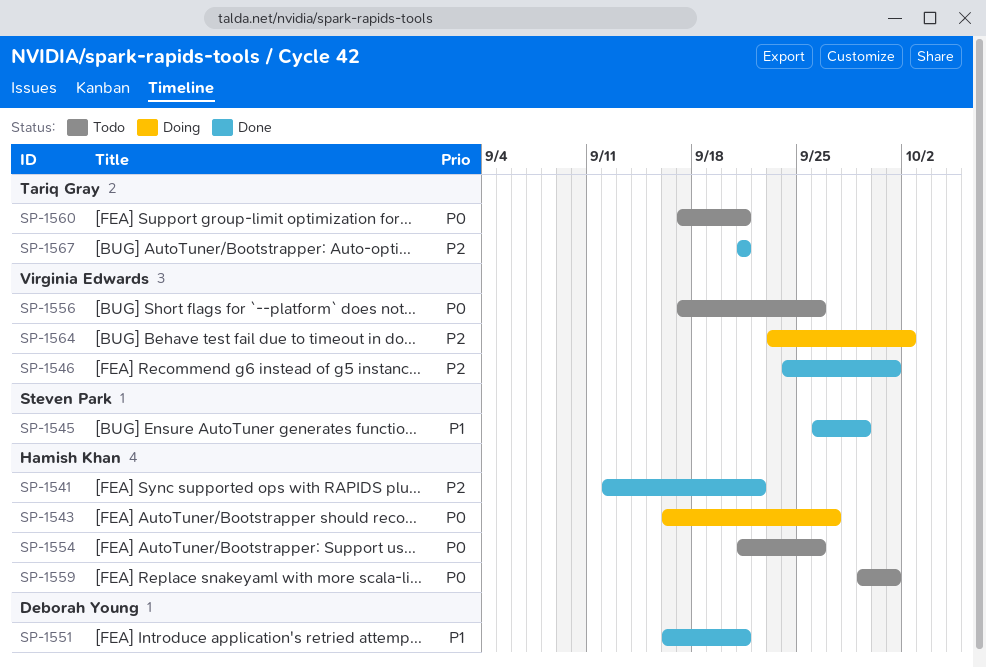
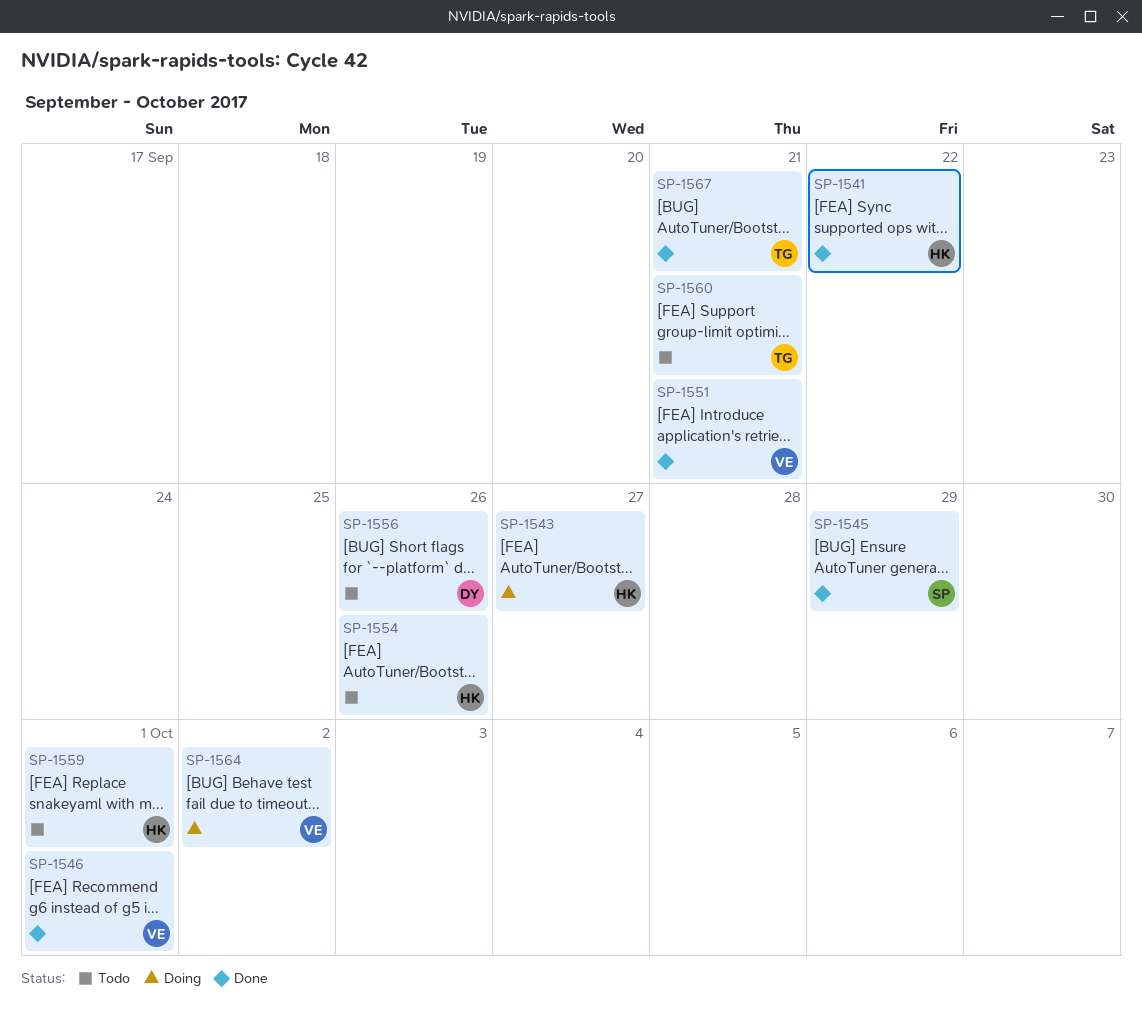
SP-1551, owner: Deborah Young -> Virginia Edwards
SP-1556, owner: Virginia Edwards -> Deborah Young

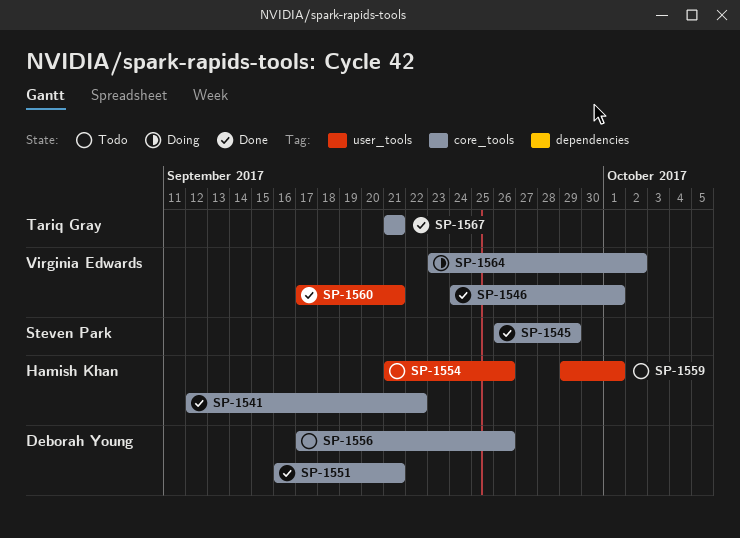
SP-1543: present -> none
SP-1551, owner: Virginia Edwards -> Deborah Young
SP-1560, status: Todo -> Done
SP-1560, owner: Tariq Gray -> Virginia Edwards

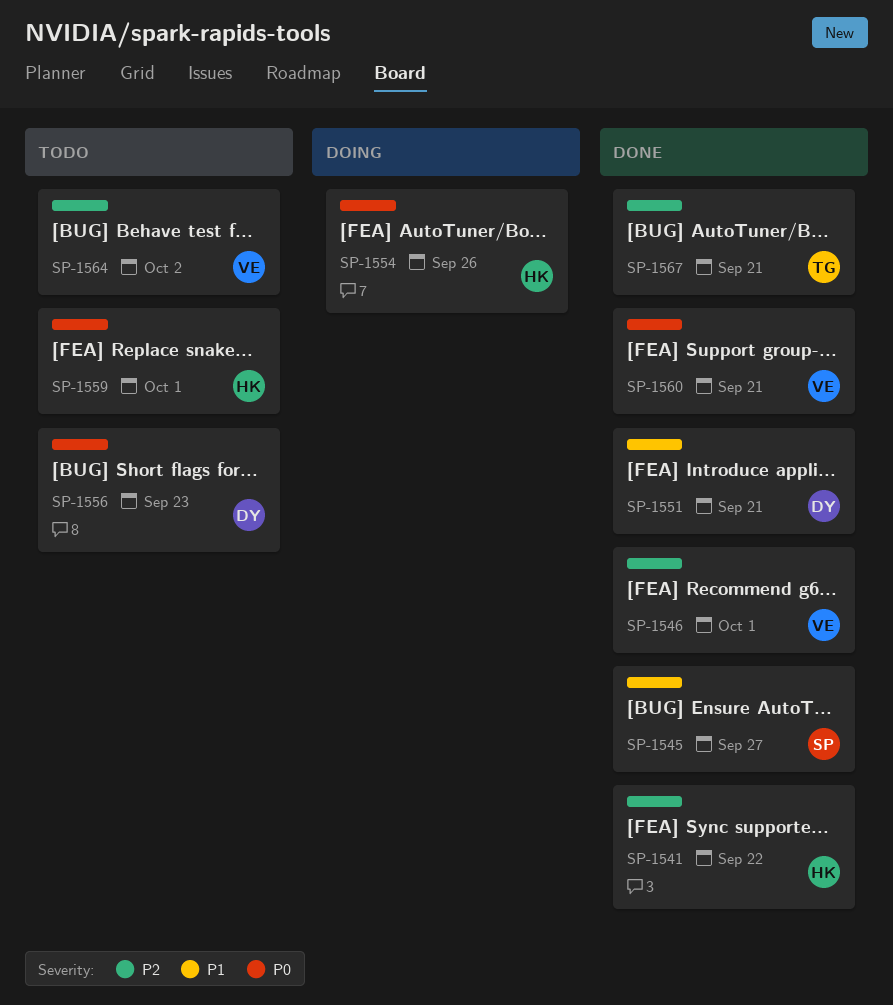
SP-1545, due: Sep 29 -> Sep 27
SP-1554, status: Todo -> Doing
SP-1556, due: Sep 26 -> Sep 23
SP-1564, status: Doing -> Todo

